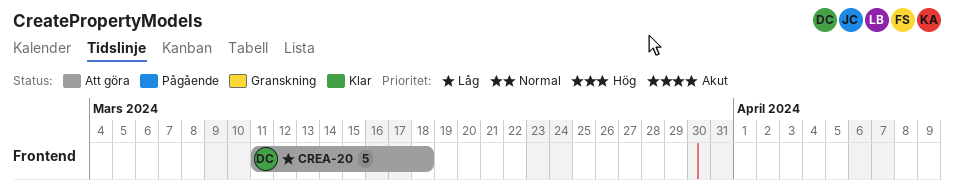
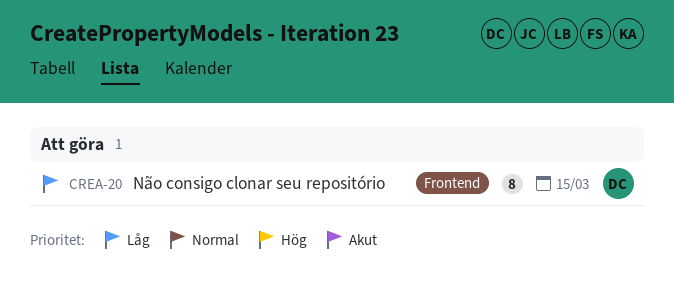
CREA-20, estimate: 5 -> 8
CREA-20, due: Mar 18 -> Mar 15

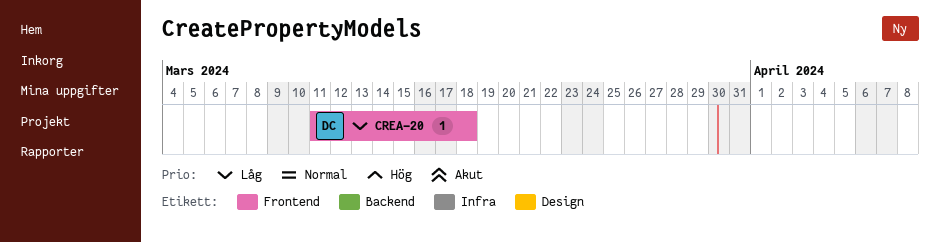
CREA-20, estimate: 8 -> 1
CREA-20, due: Mar 15 -> Mar 18

